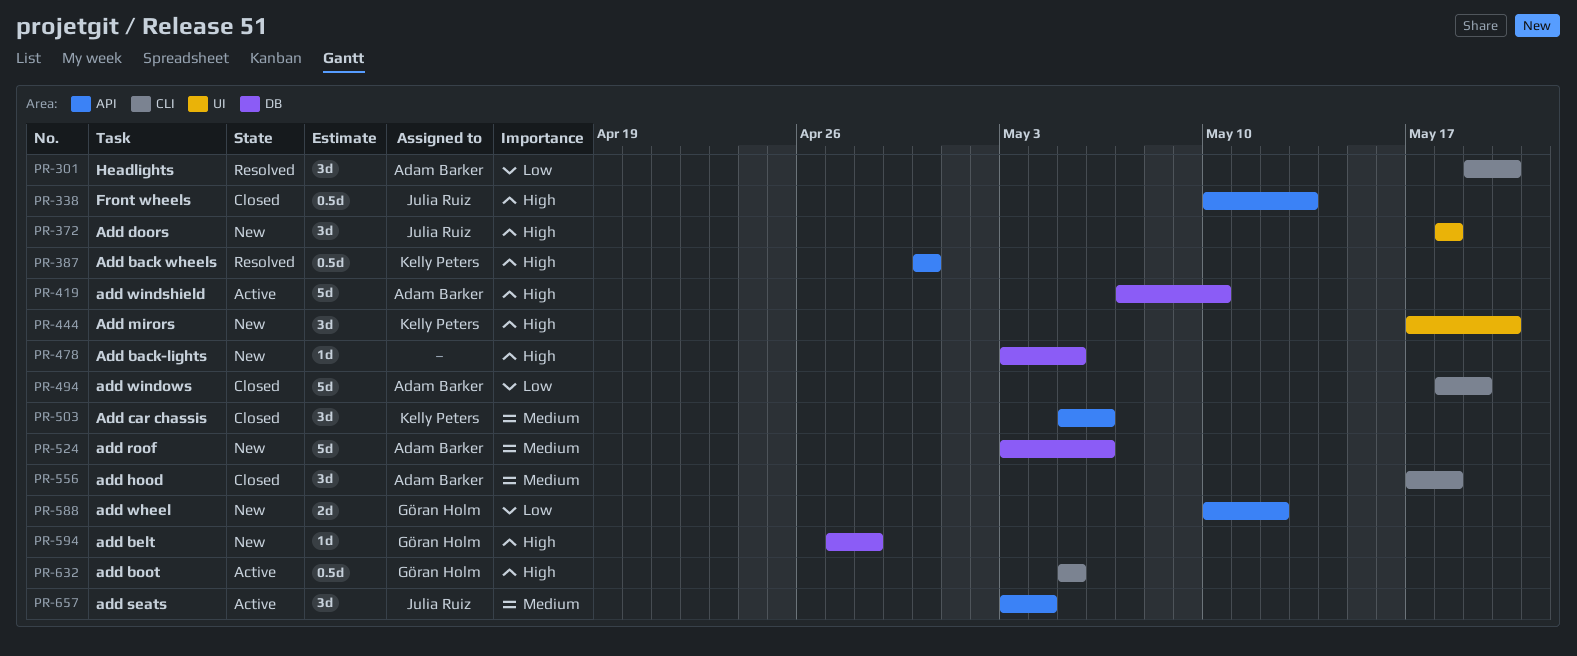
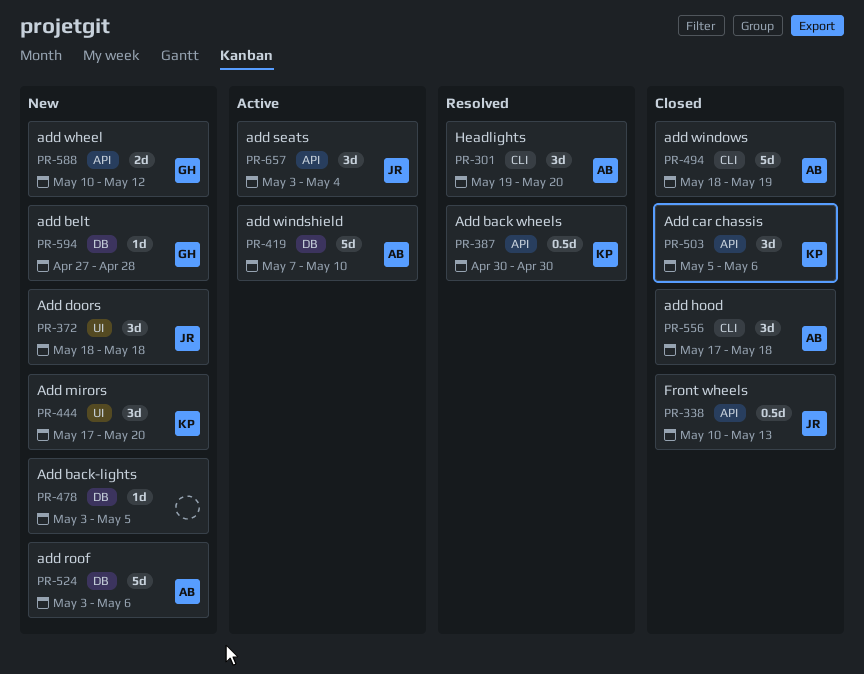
PR-632: present -> none

